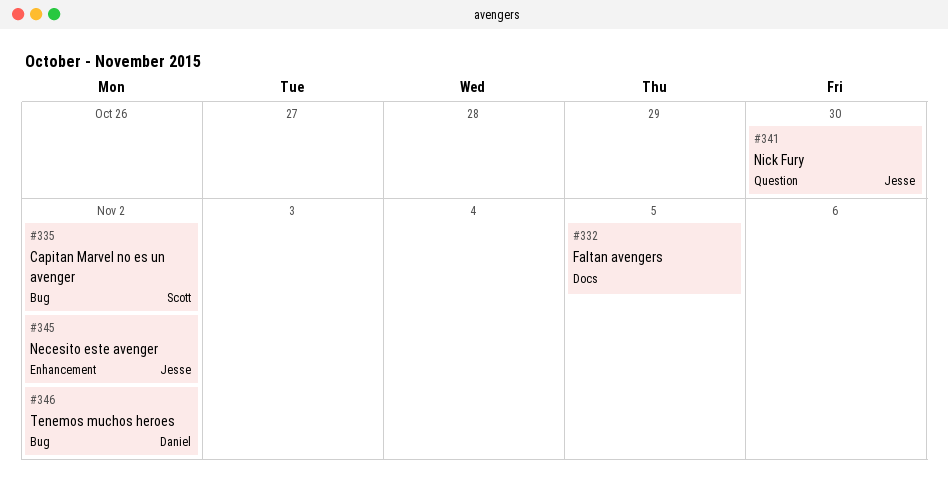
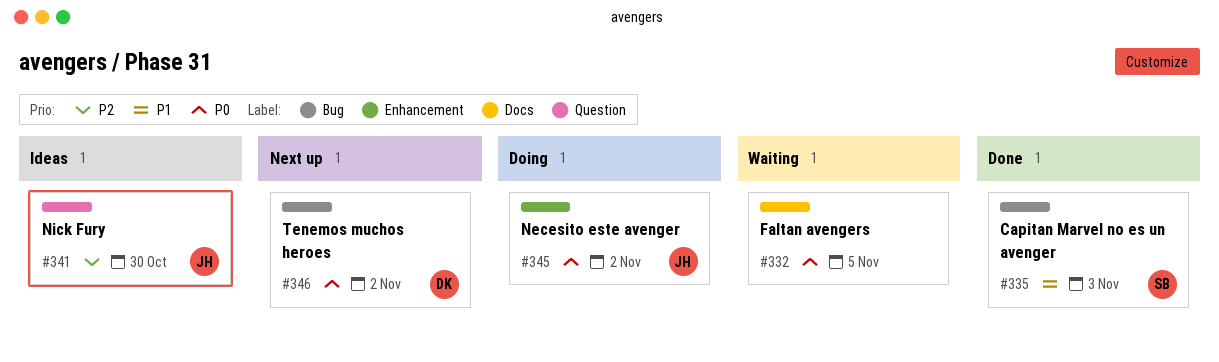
#335, due: Nov 2 -> Nov 3

